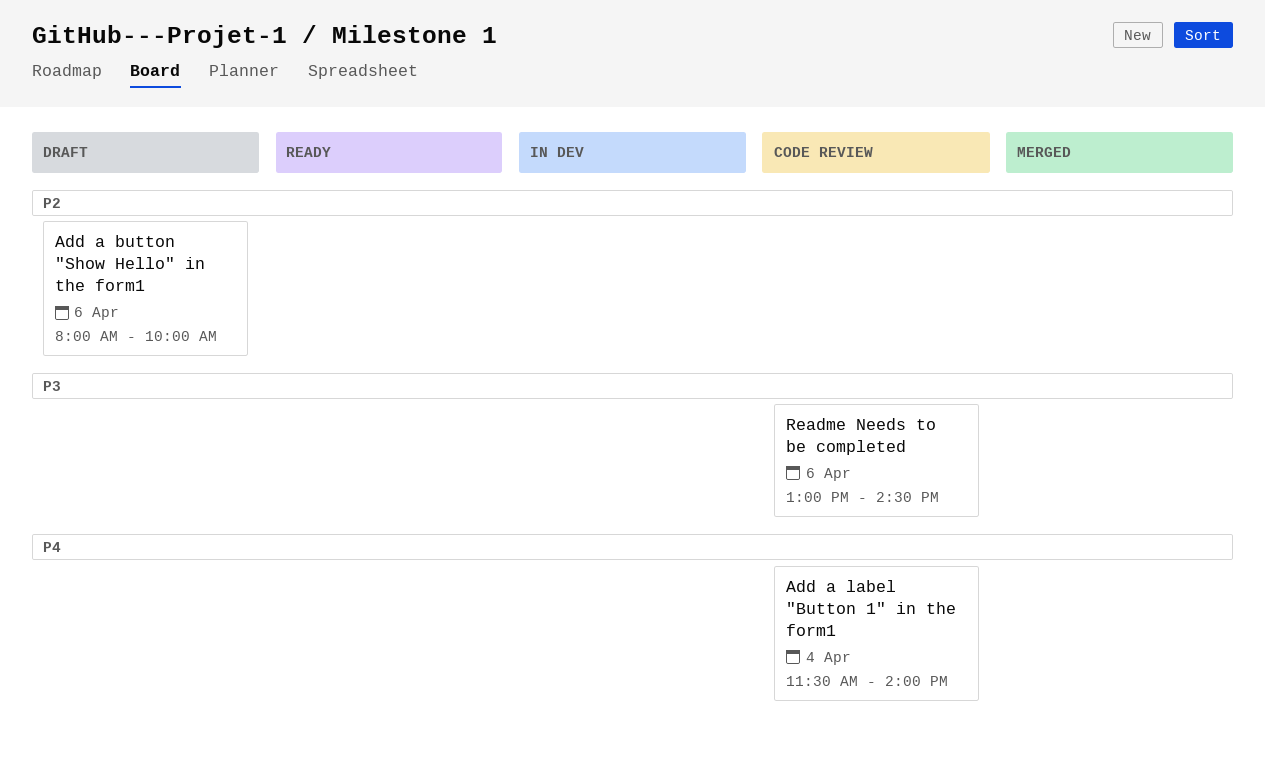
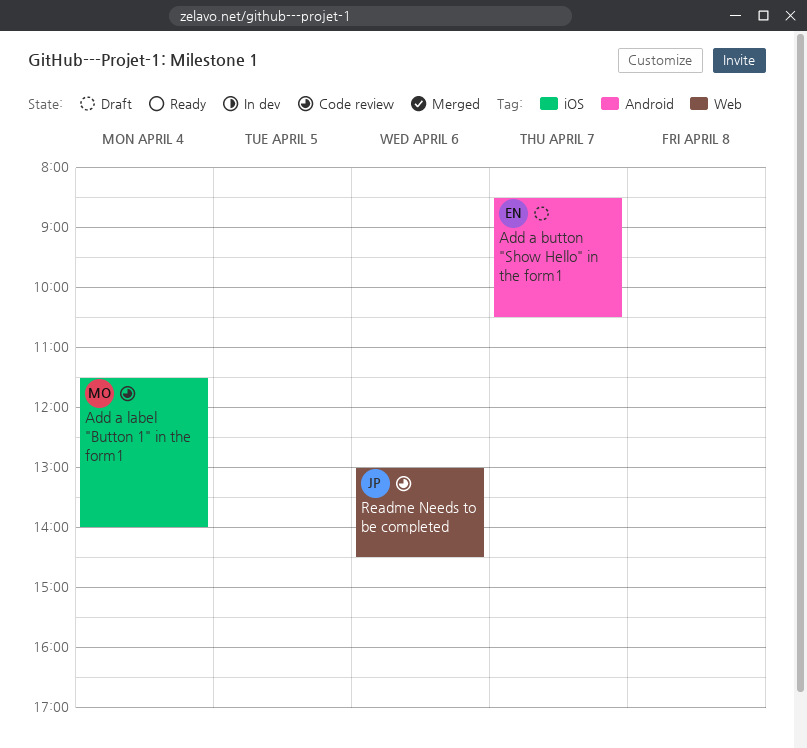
Add a button "Show Hello" in the form1, day: Apr 6 -> Apr 7
Add a button "Show Hello" in the form1, begins: 08:00 -> 08:30
Add a button "Show Hello" in the form1, ends: 10:00 -> 10:30

